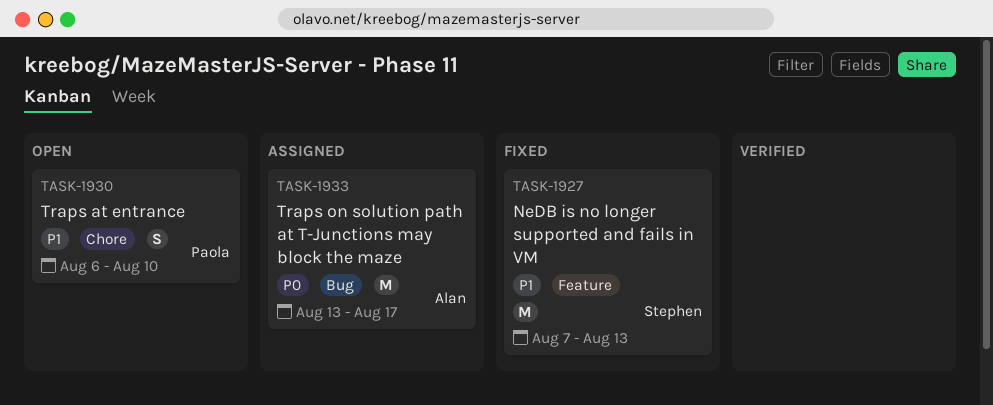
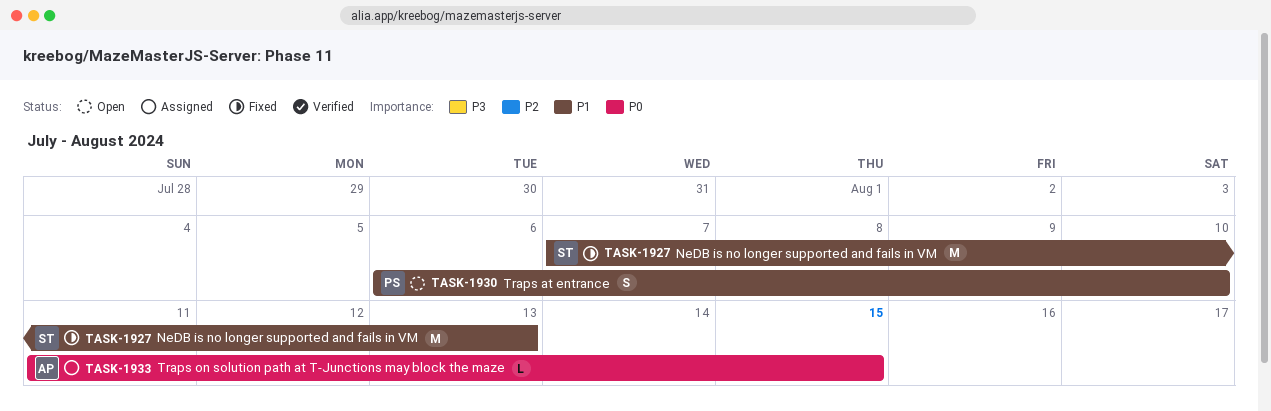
TASK-1933, estimate: M -> L
TASK-1933, start: Aug 13 -> Aug 11
TASK-1933, due: Aug 17 -> Aug 15

